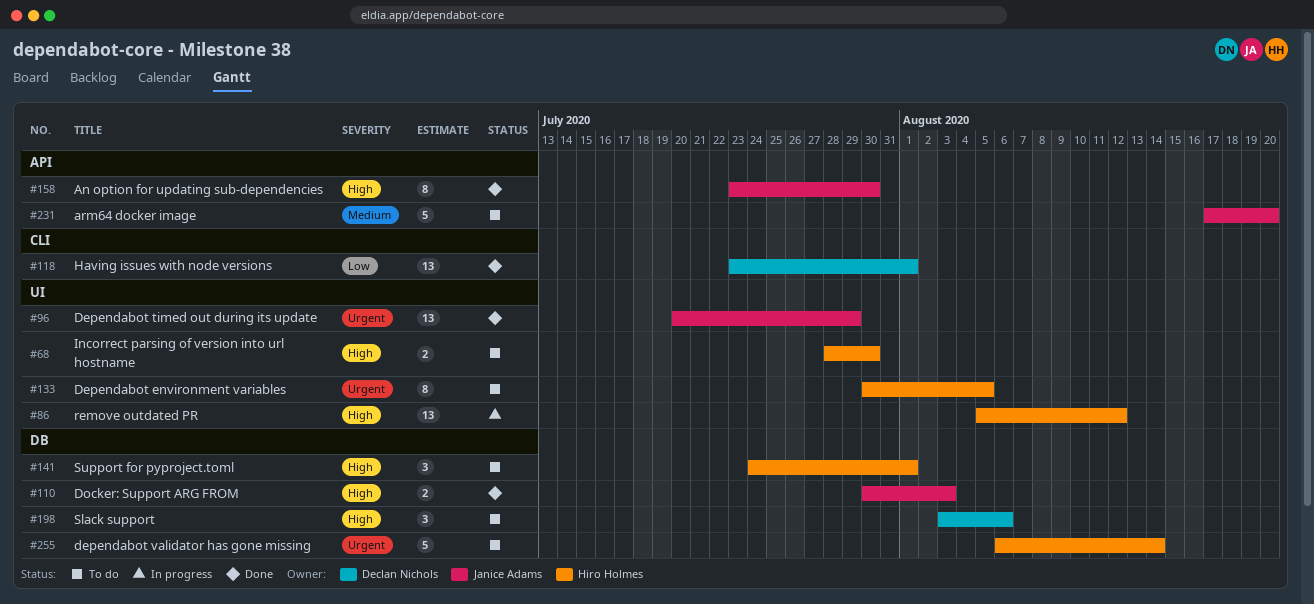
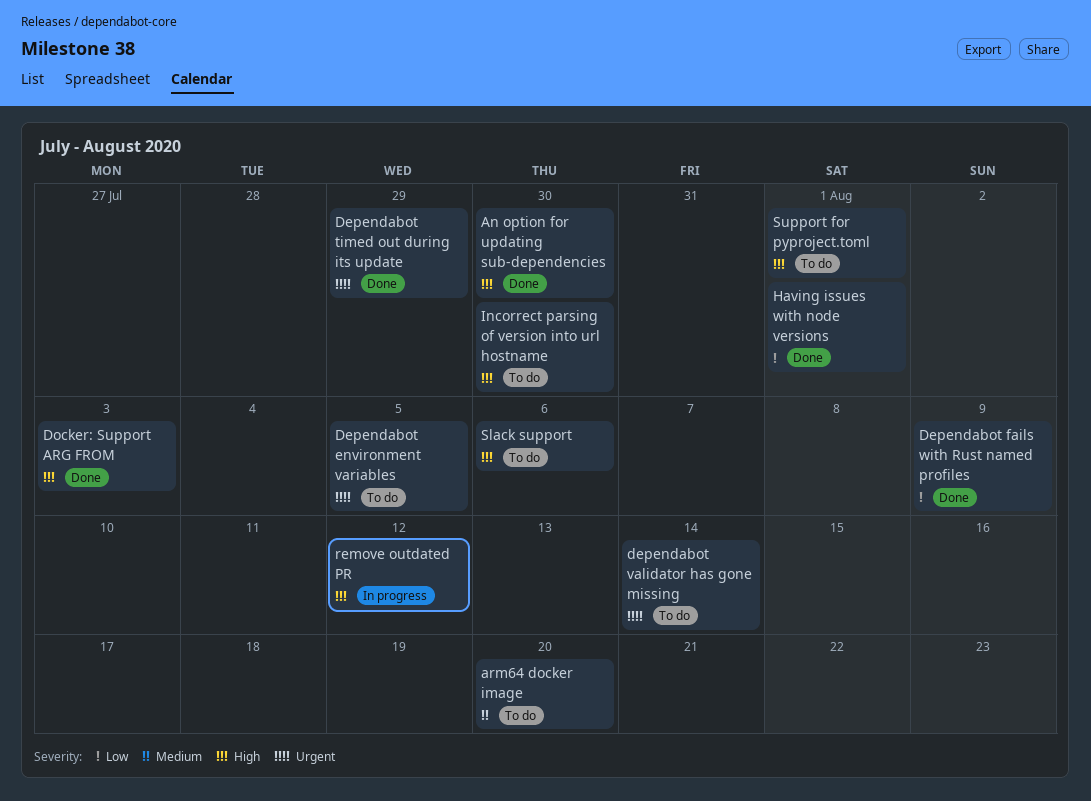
Dependabot fails with Rust named profiles: none -> present

